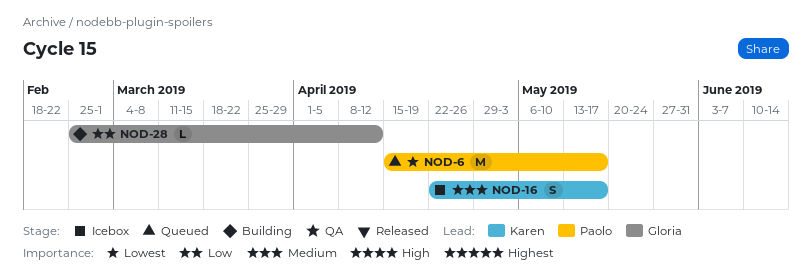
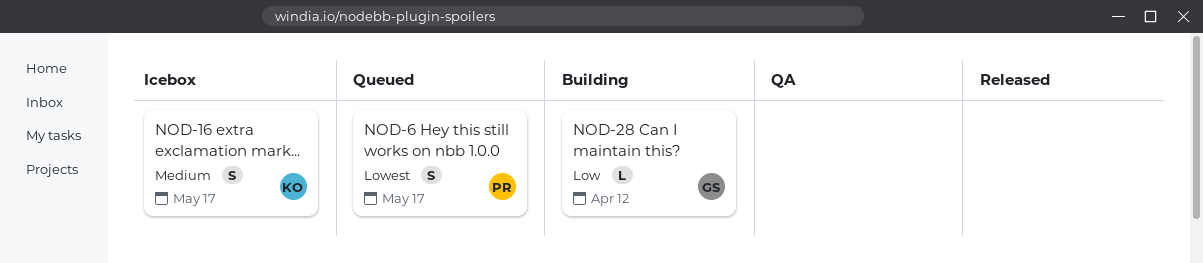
NOD-6, estimate: M -> S

